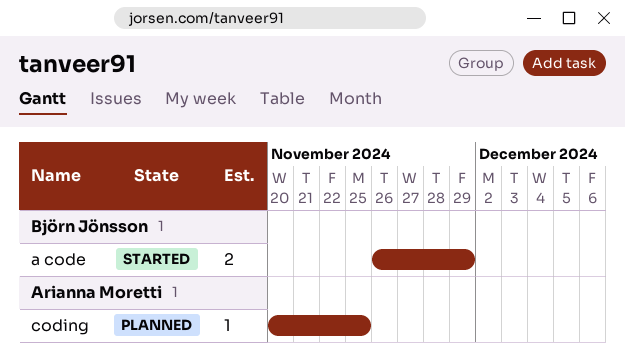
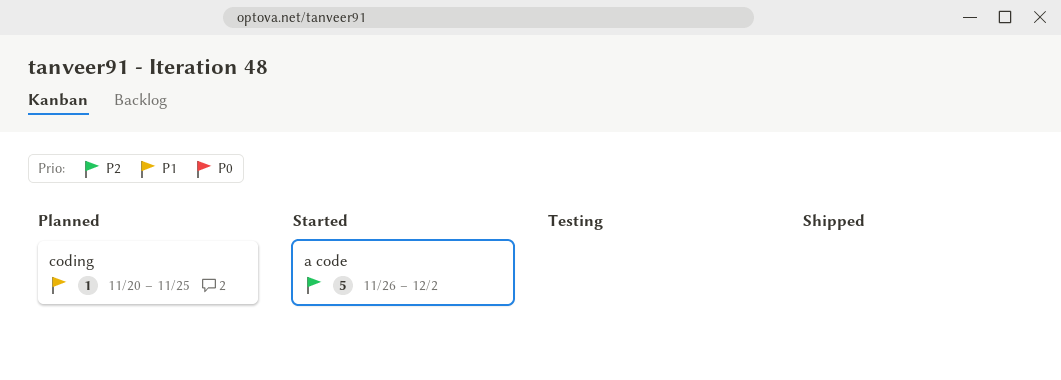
a code, estimate: 2 -> 5
a code, due: Nov 29 -> Dec 2

